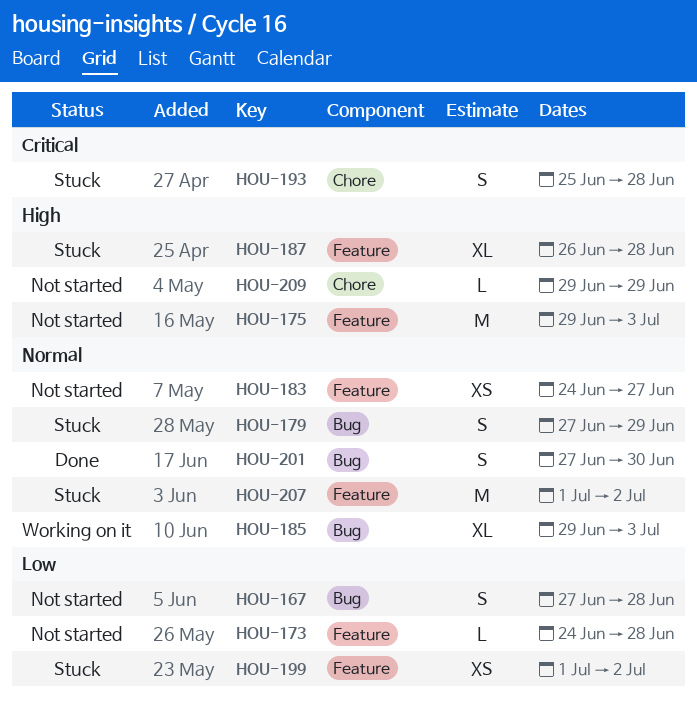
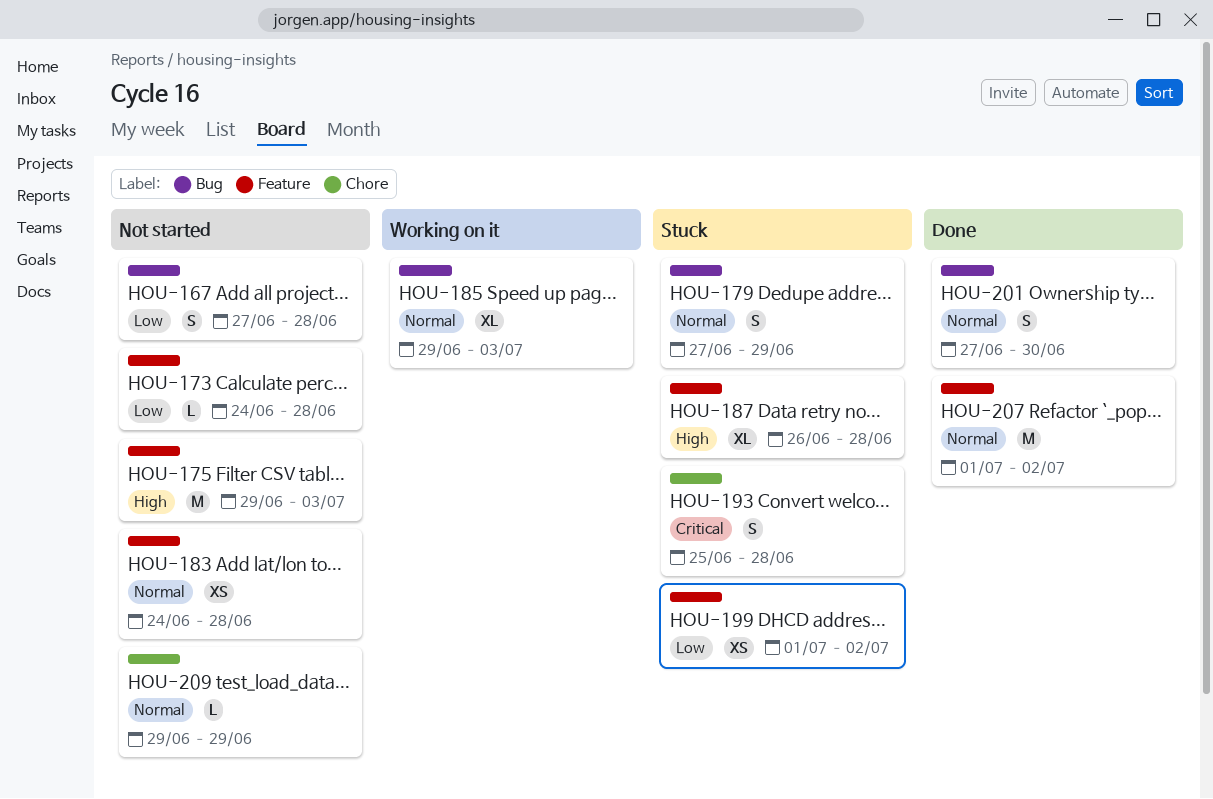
HOU-183, due: Jun 27 -> Jun 28
HOU-207, status: Stuck -> Done
HOU-209, priority: High -> Normal

